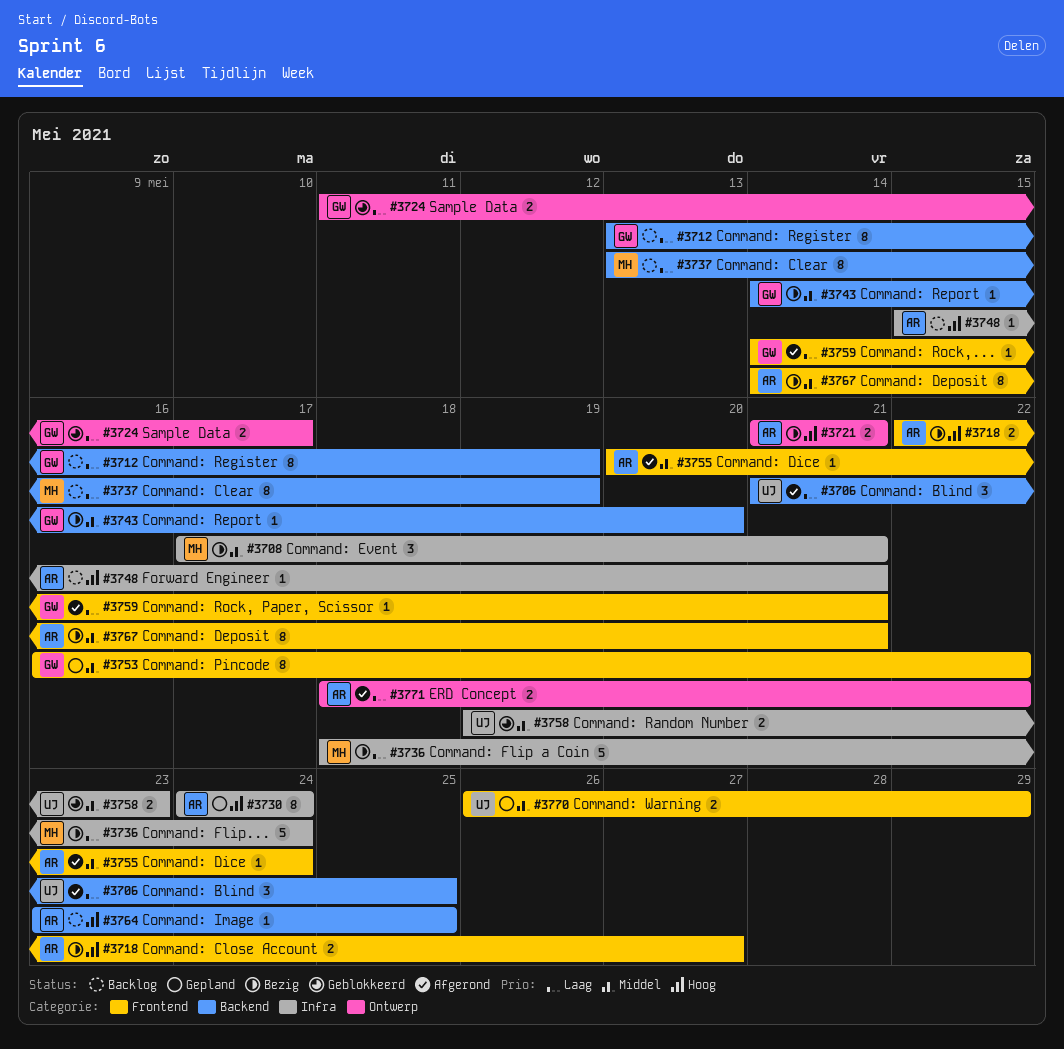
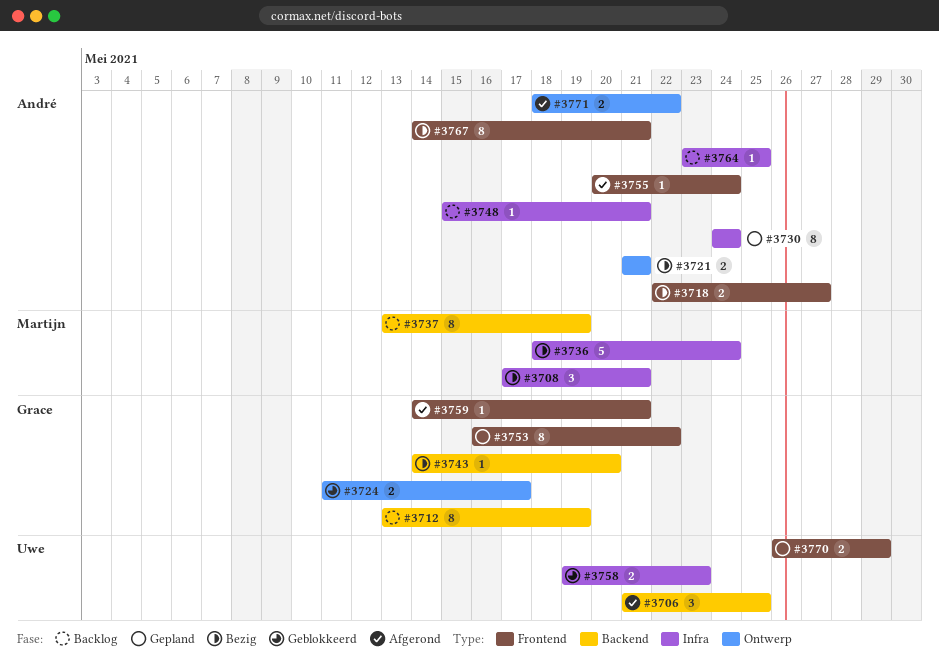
#3764, label: Backend -> Infra

